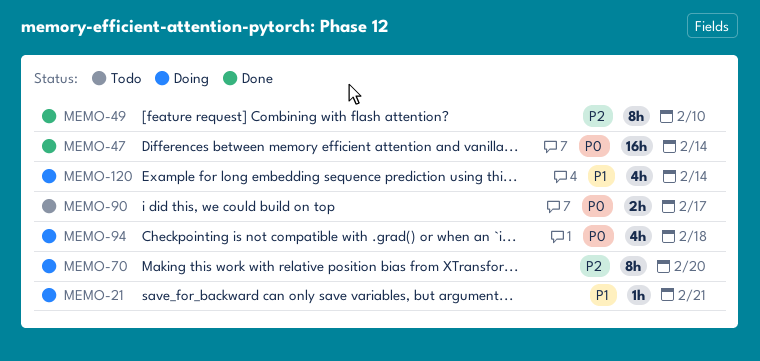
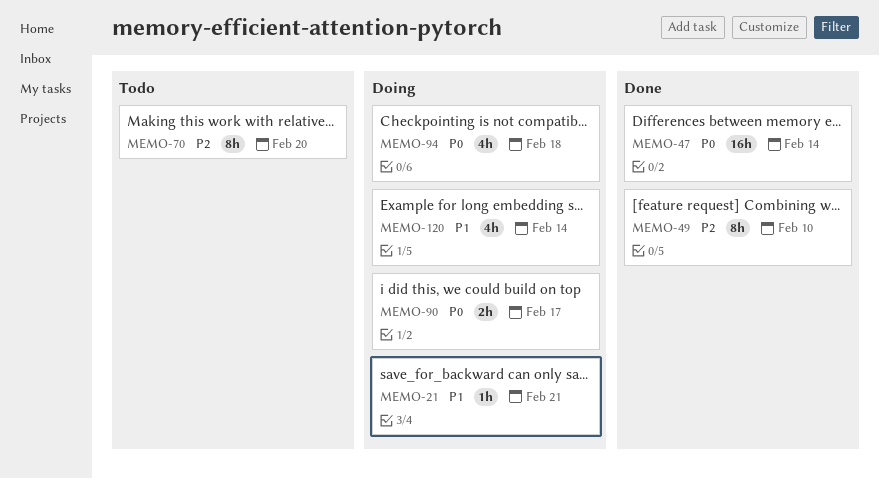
MEMO-70, status: Doing -> Todo
MEMO-90, status: Todo -> Doing

